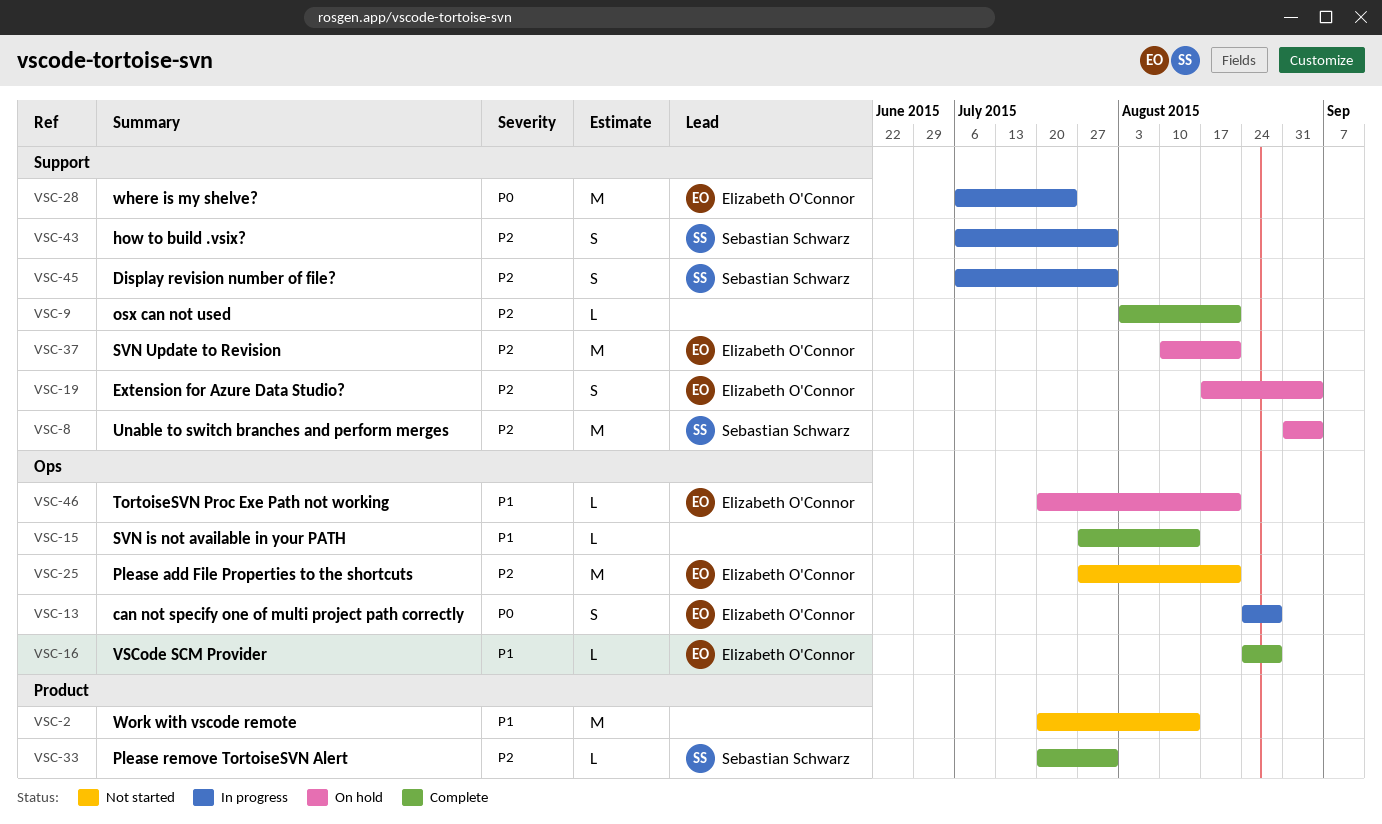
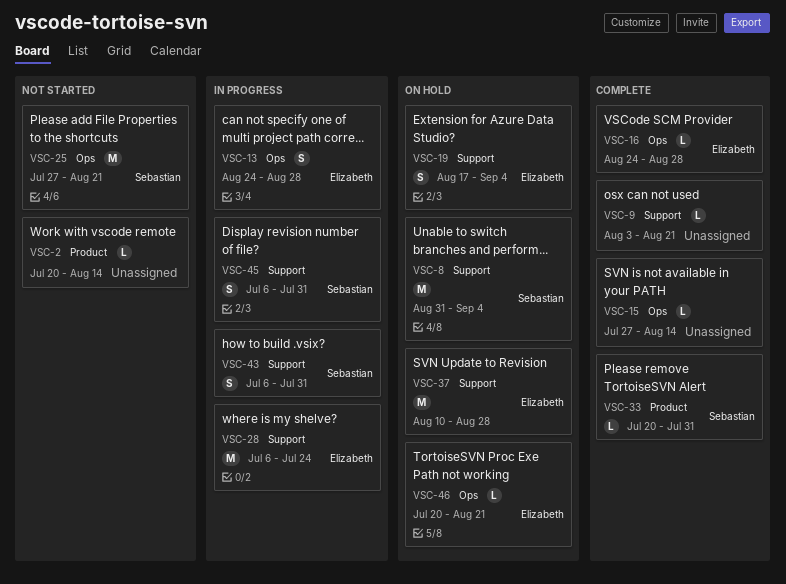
VSC-2, estimate: M -> L
VSC-25, owner: Elizabeth O'Connor -> Sebastian Schwarz
VSC-37, due: Aug 21 -> Aug 28

